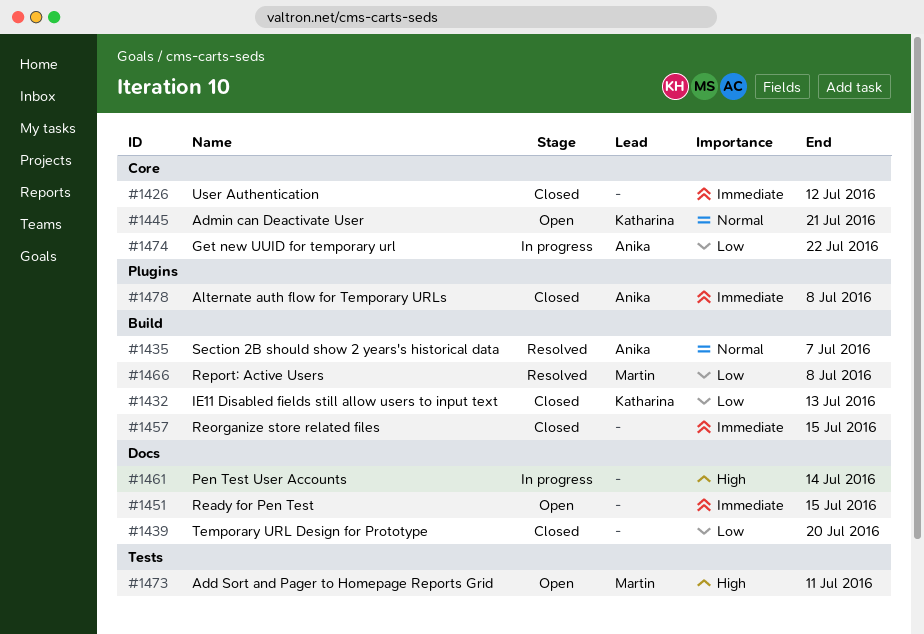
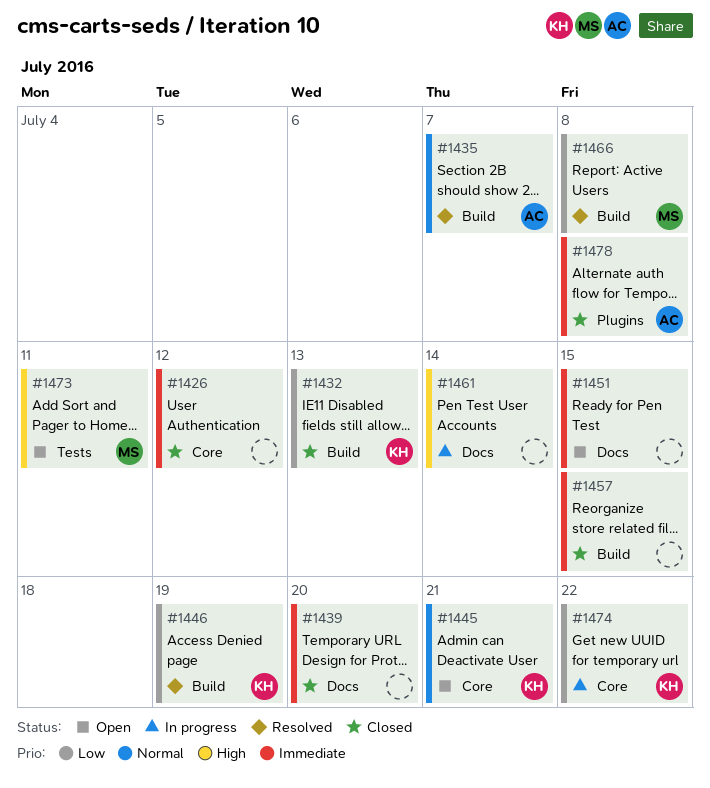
#1439, priority: Low -> Immediate
#1446: none -> present
#1474, owner: Anika -> Katharina

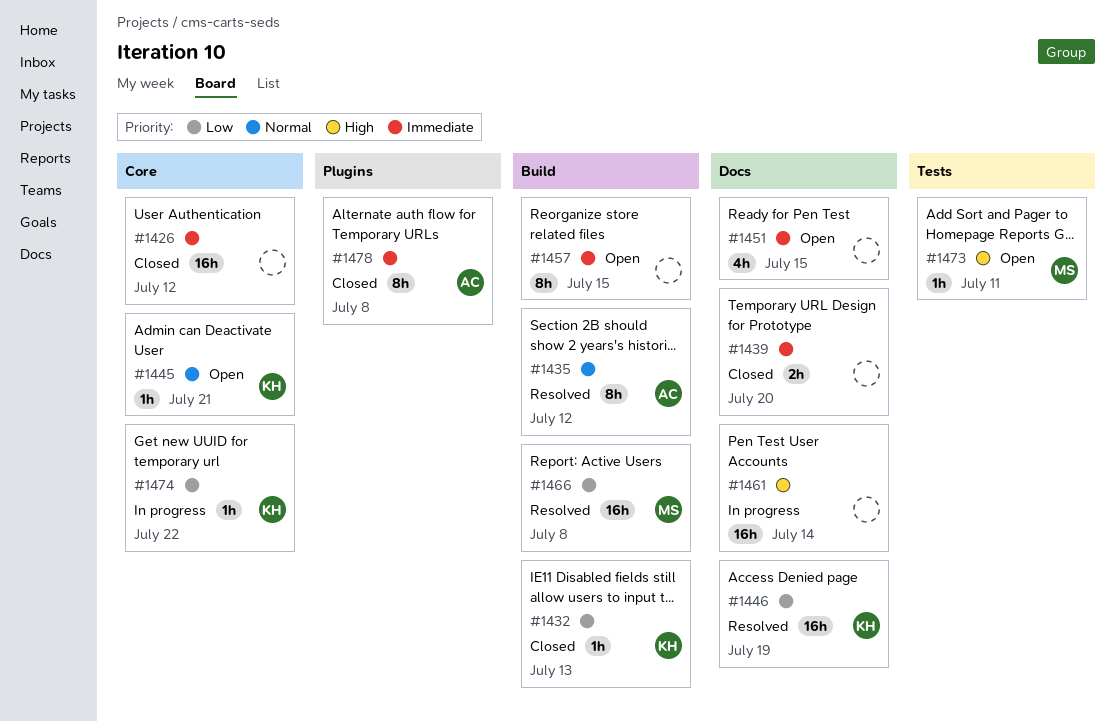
#1435, due: Jul 7 -> Jul 12
#1446, label: Build -> Docs
#1457, status: Closed -> Open

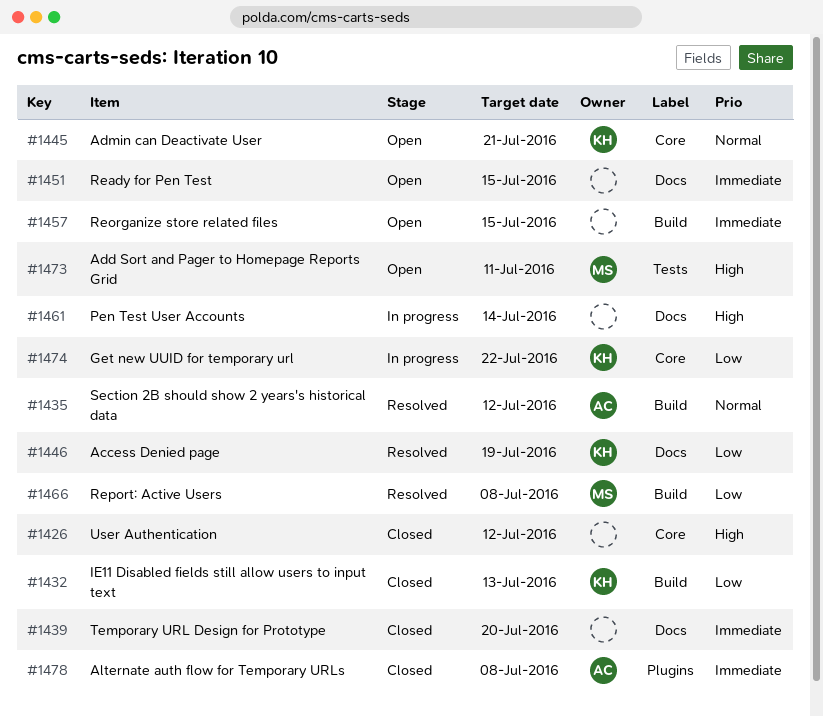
#1426, priority: Immediate -> High

